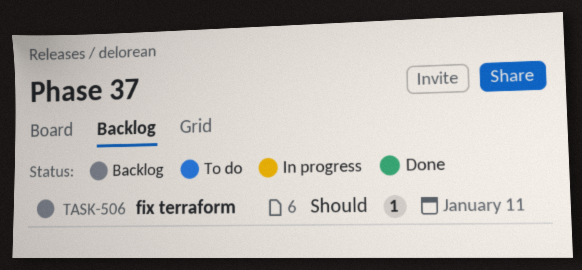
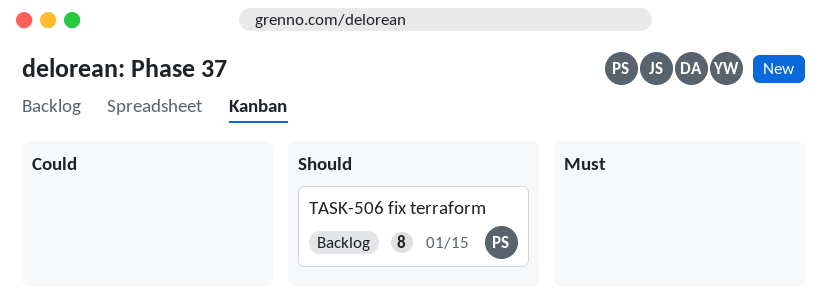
TASK-506, estimate: 1 -> 8
TASK-506, due: Jan 11 -> Jan 15

